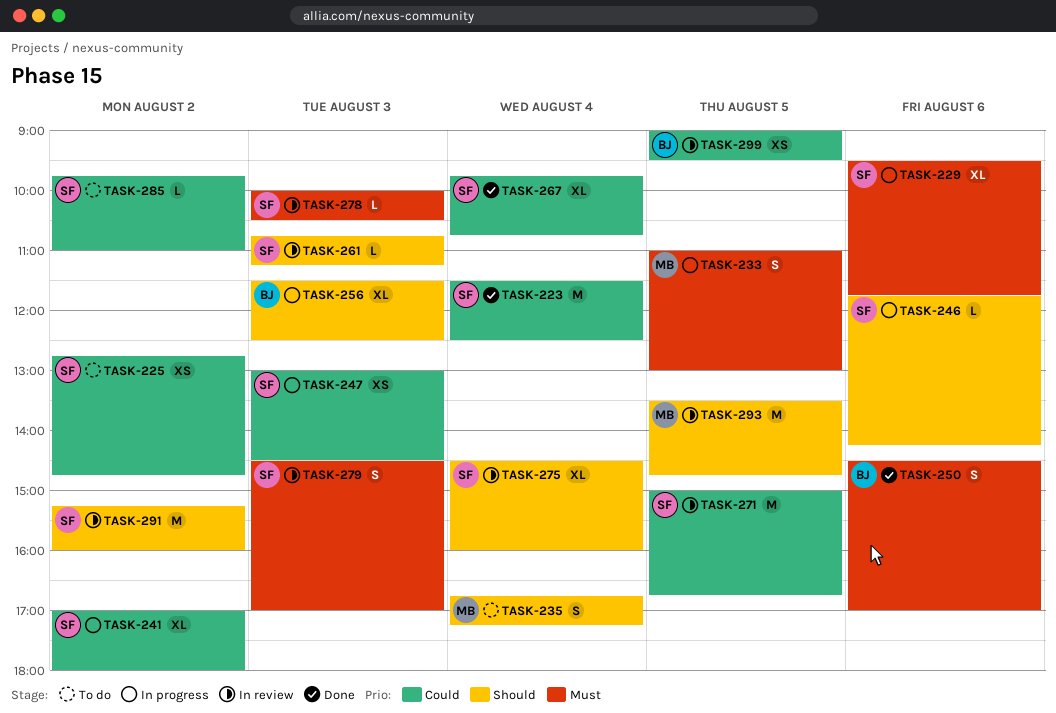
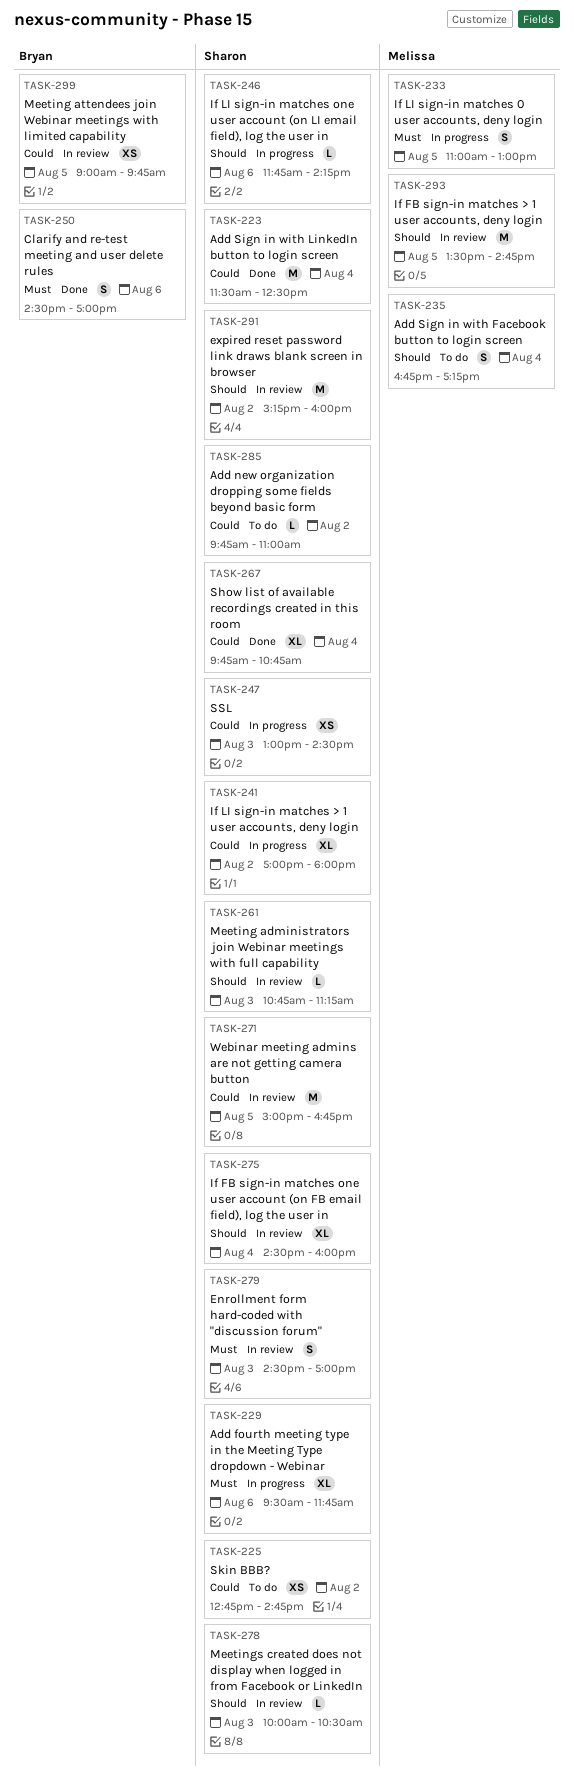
TASK-256: present -> none
TASK-278, priority: Must -> Should
TASK-299, ends: 09:30 -> 09:45

